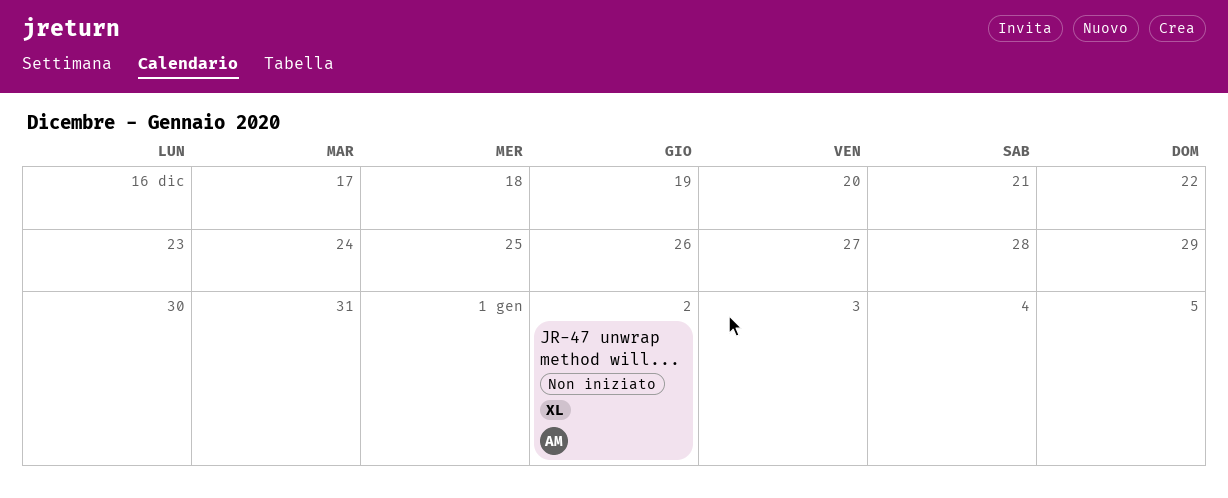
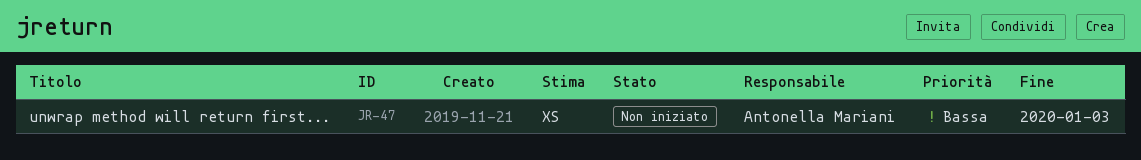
JR-47, estimate: XL -> XS
JR-47, due: Jan 2 -> Jan 3

